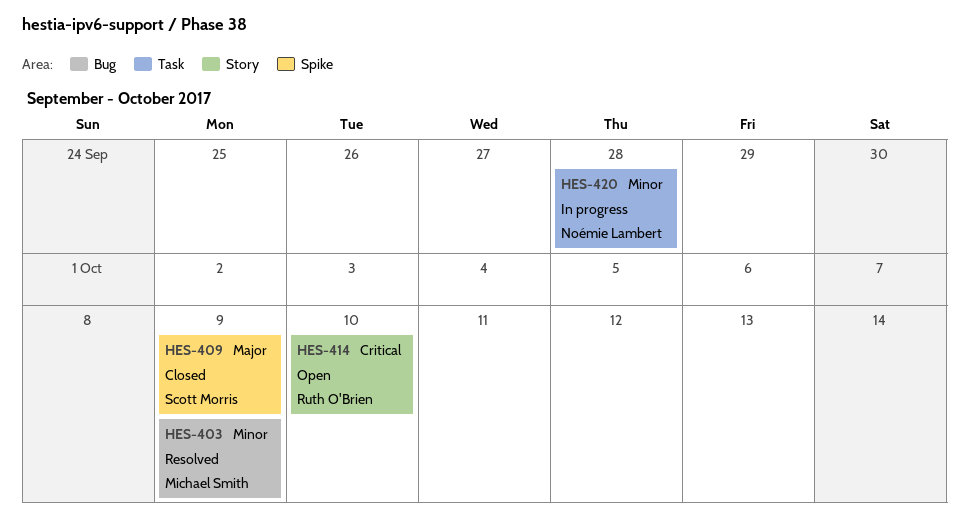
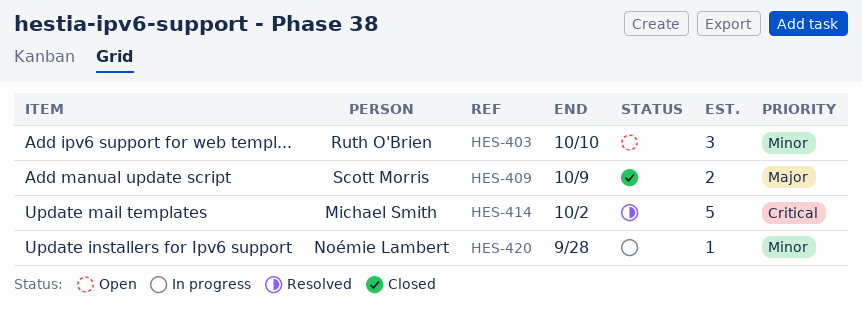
HES-403, status: Resolved -> Open
HES-403, owner: Michael Smith -> Ruth O'Brien
HES-403, due: Oct 9 -> Oct 10
HES-414, status: Open -> Resolved
HES-414, owner: Ruth O'Brien -> Michael Smith
HES-414, due: Oct 10 -> Oct 2

